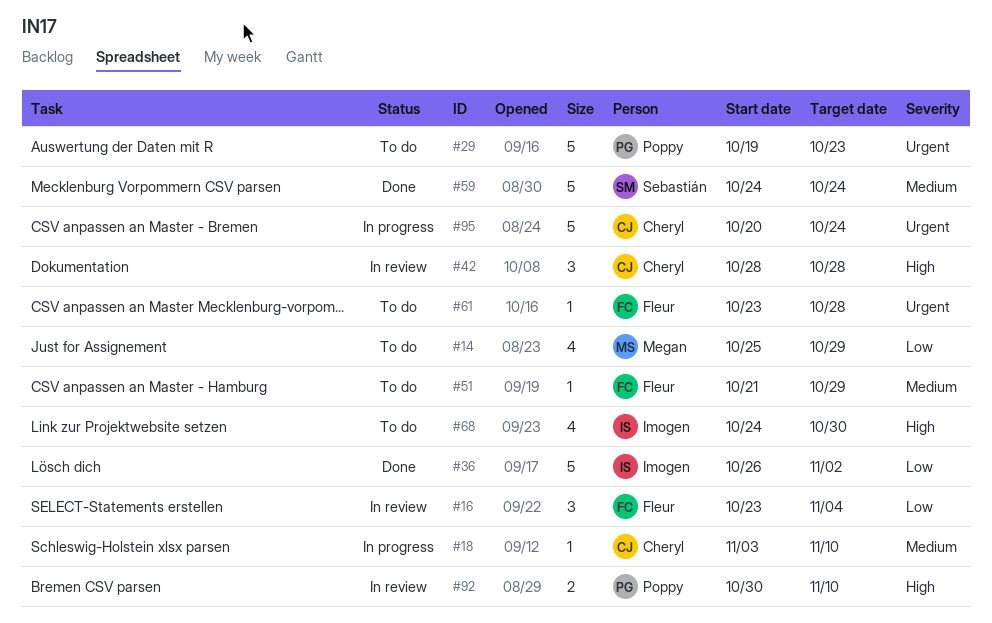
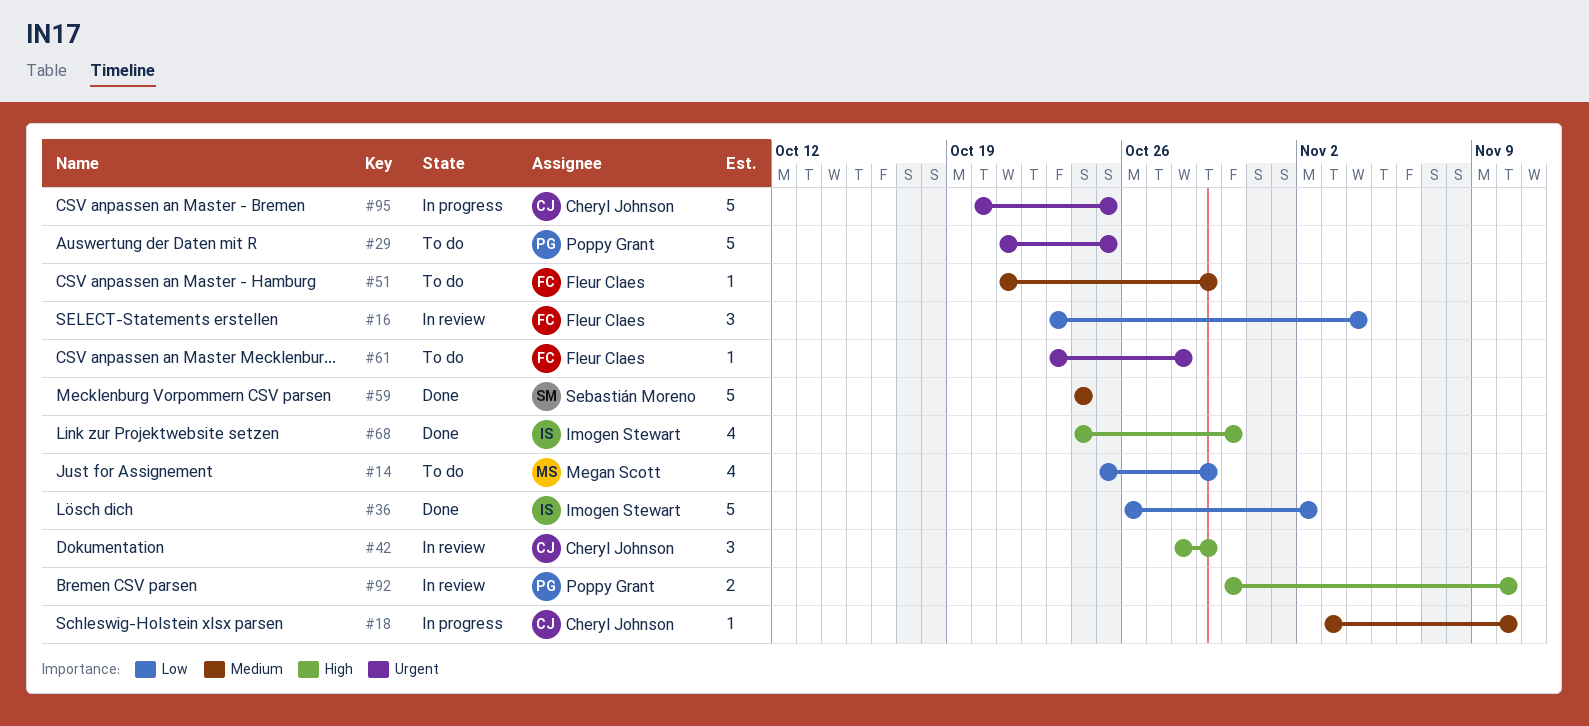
#29, start: Oct 19 -> Oct 21
#29, due: Oct 23 -> Oct 25
#42, due: Oct 28 -> Oct 29
#68, status: To do -> Done
#95, due: Oct 24 -> Oct 25

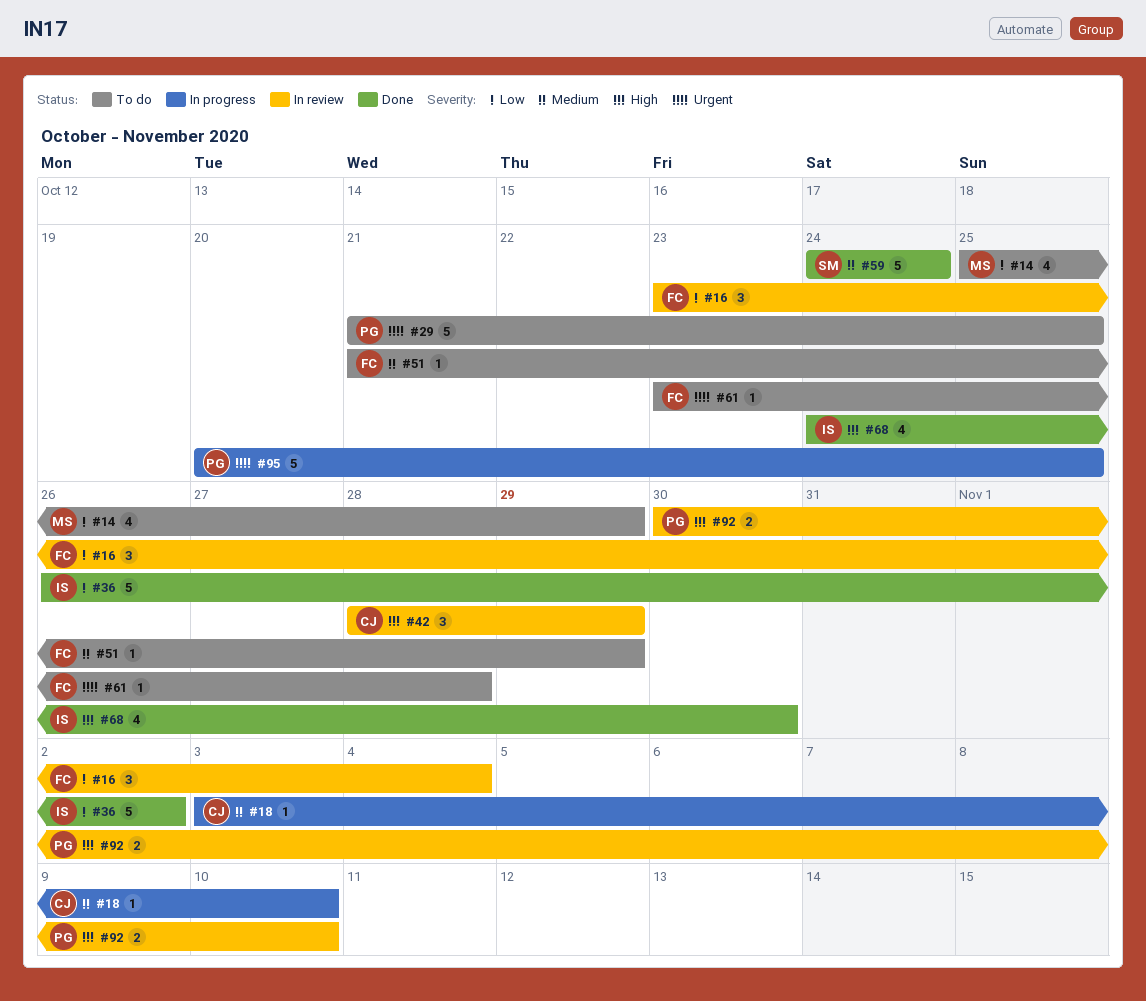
#95, owner: Cheryl Johnson -> Poppy Grant

